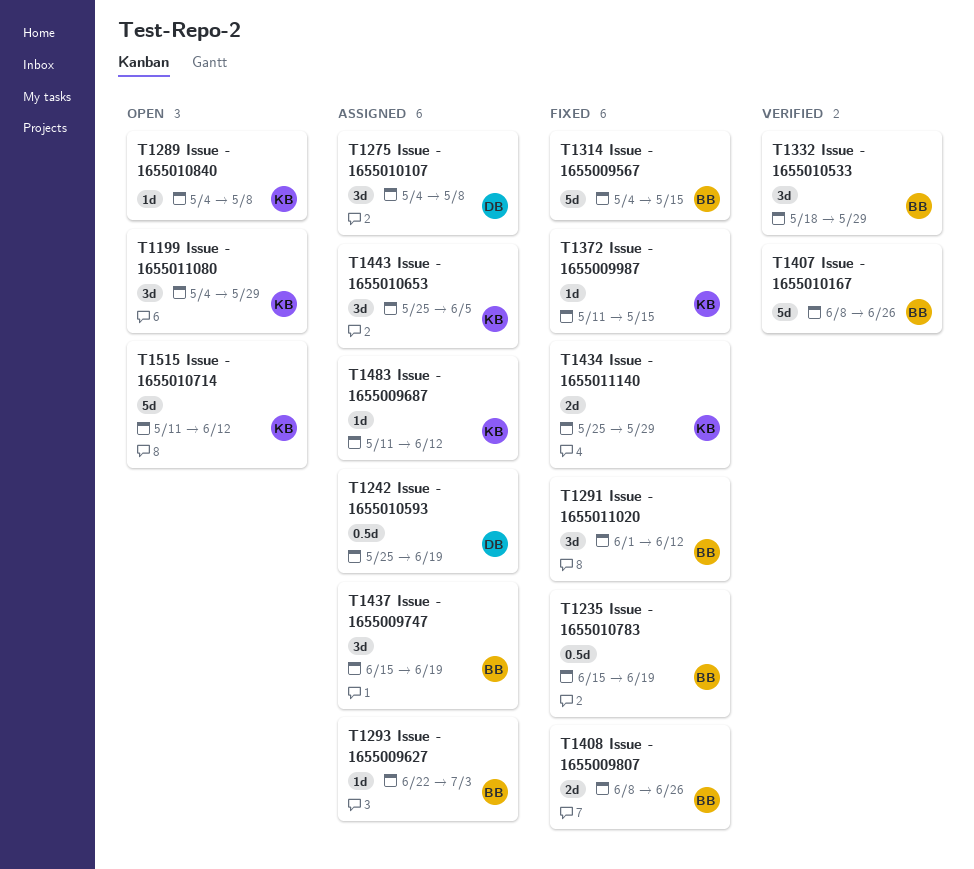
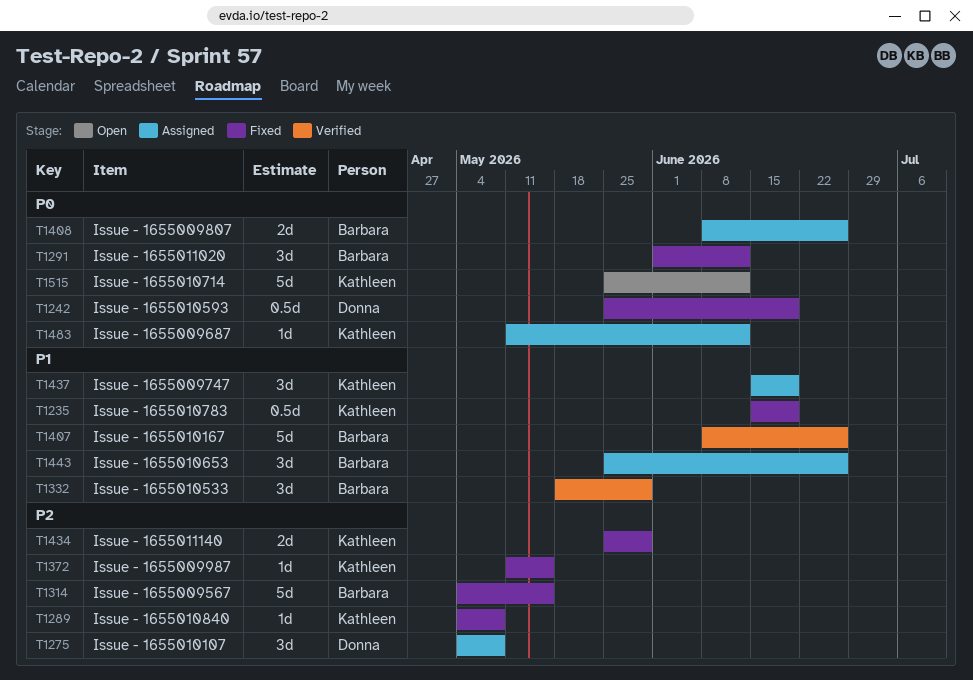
T1199: present -> none
T1235, owner: Barbara -> Kathleen
T1242, status: Assigned -> Fixed
T1289, status: Open -> Fixed
T1293: present -> none
T1408, status: Fixed -> Assigned
T1437, owner: Barbara -> Kathleen
T1443, owner: Kathleen -> Barbara
T1443, due: Jun 5 -> Jun 26
T1515, start: May 11 -> May 25

